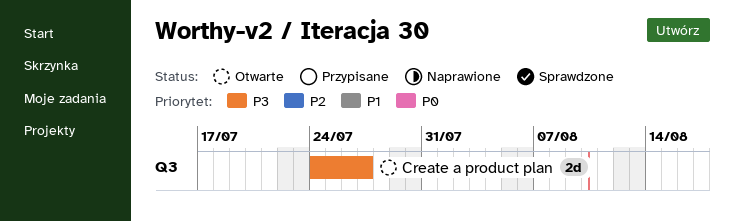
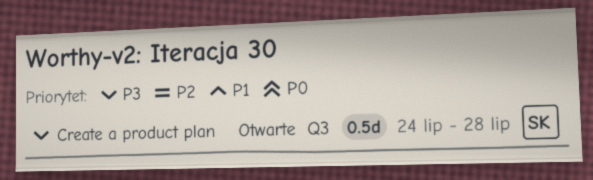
Create a product plan, estimate: 2d -> 0.5d
Create a product plan, due: Jul 27 -> Jul 28

